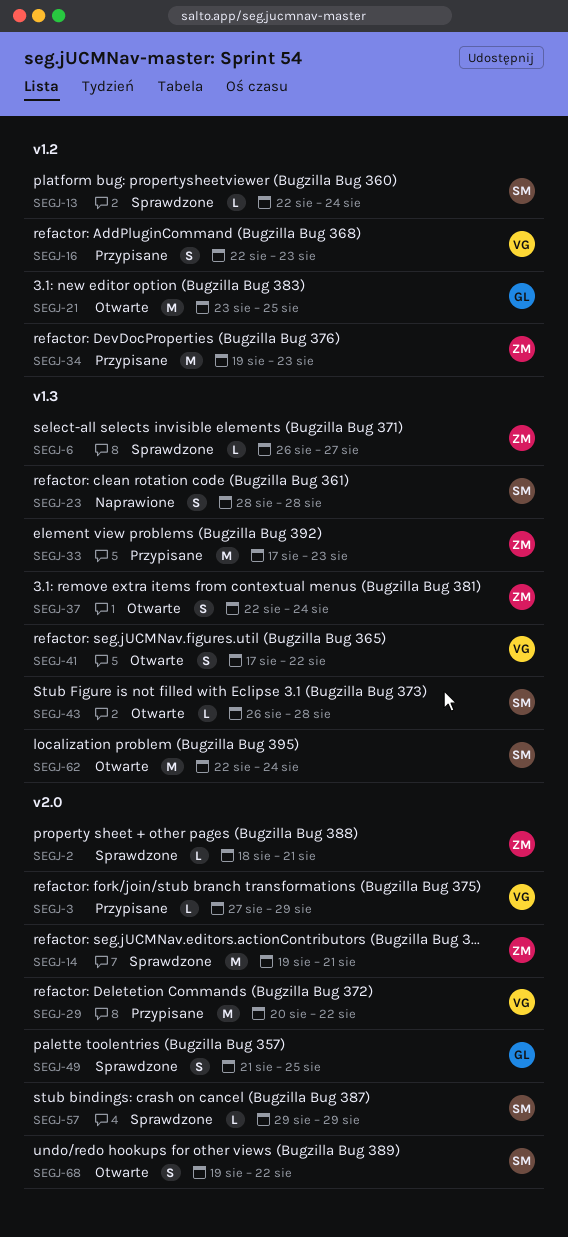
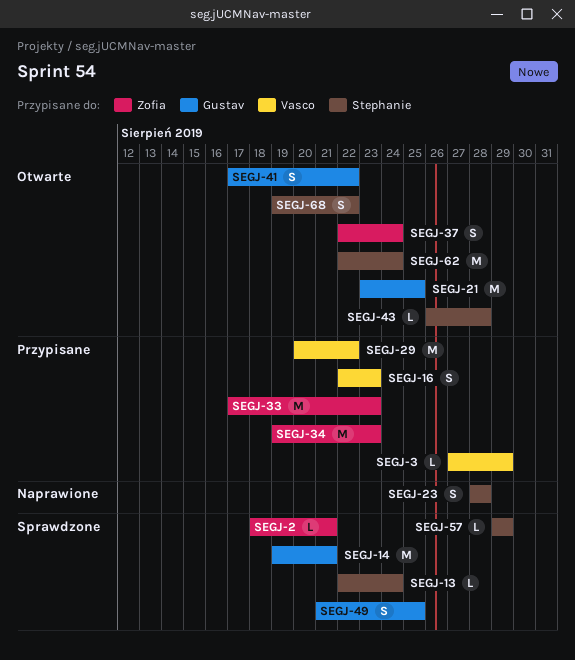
SEGJ-6: present -> none
SEGJ-14, owner: Zofia -> Gustav
SEGJ-41, owner: Vasco -> Gustav

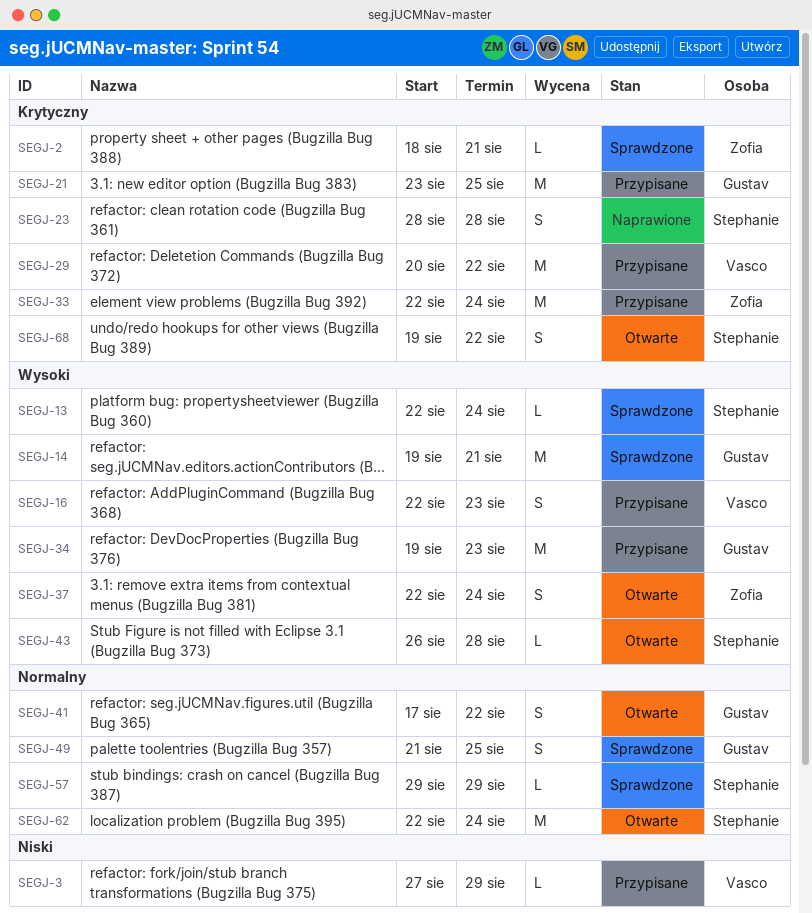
SEGJ-21, status: Otwarte -> Przypisane
SEGJ-33, start: Aug 17 -> Aug 22
SEGJ-33, due: Aug 23 -> Aug 24
SEGJ-34, owner: Zofia -> Gustav

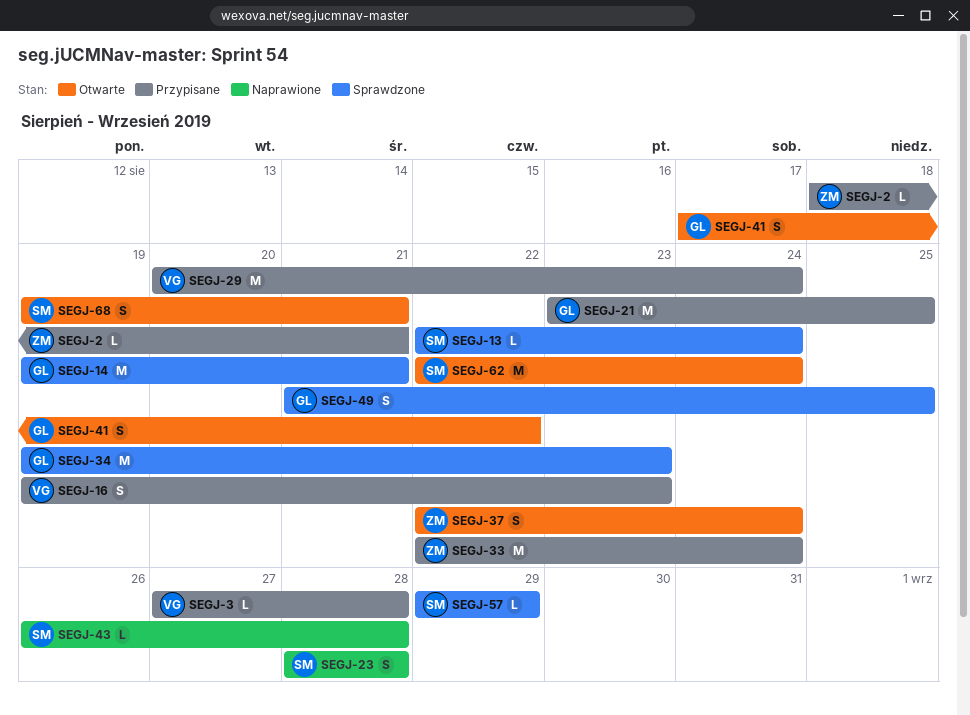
SEGJ-2, status: Sprawdzone -> Przypisane
SEGJ-3, due: Aug 29 -> Aug 28
SEGJ-16, start: Aug 22 -> Aug 19
SEGJ-29, due: Aug 22 -> Aug 24
SEGJ-34, status: Przypisane -> Sprawdzone
SEGJ-43, status: Otwarte -> Naprawione
SEGJ-68, due: Aug 22 -> Aug 21

